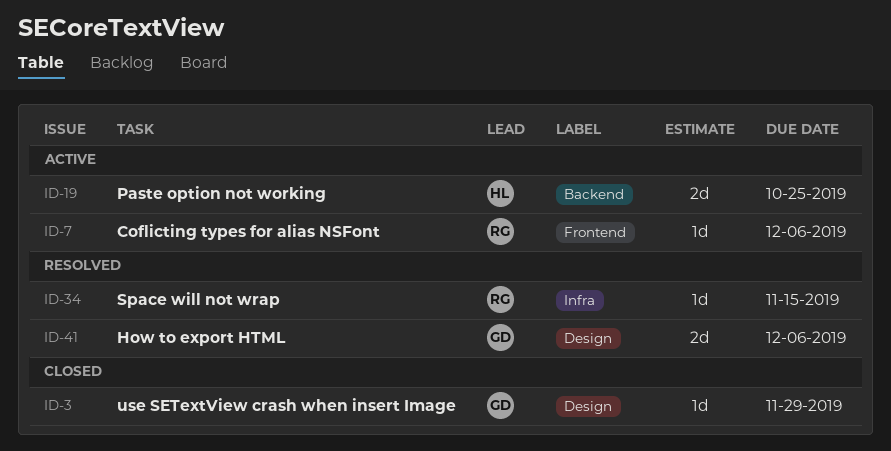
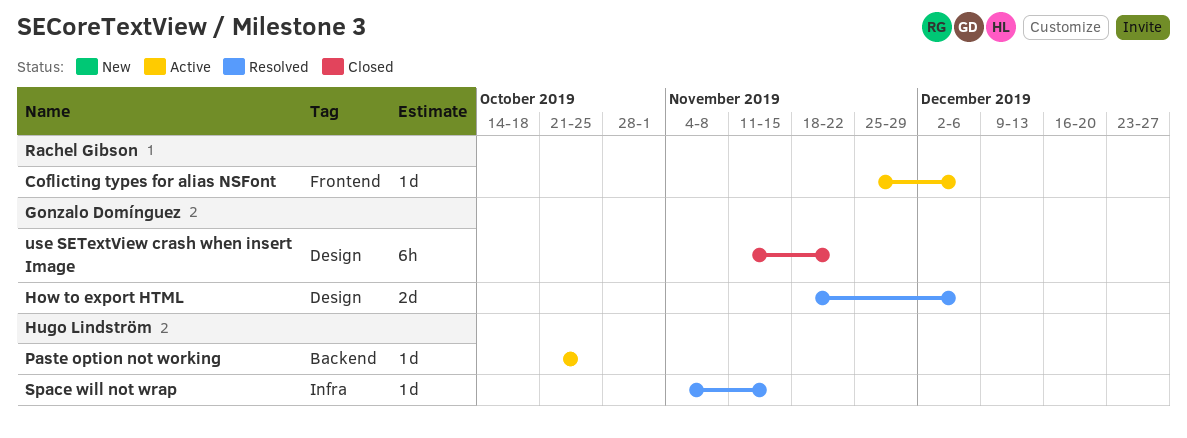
Paste option not working, estimate: 2d -> 1d
Space will not wrap, owner: Rachel Gibson -> Hugo Lindström
use SETextView crash when insert Image, estimate: 1d -> 6h
use SETextView crash when insert Image, due: Nov 29 -> Nov 22

